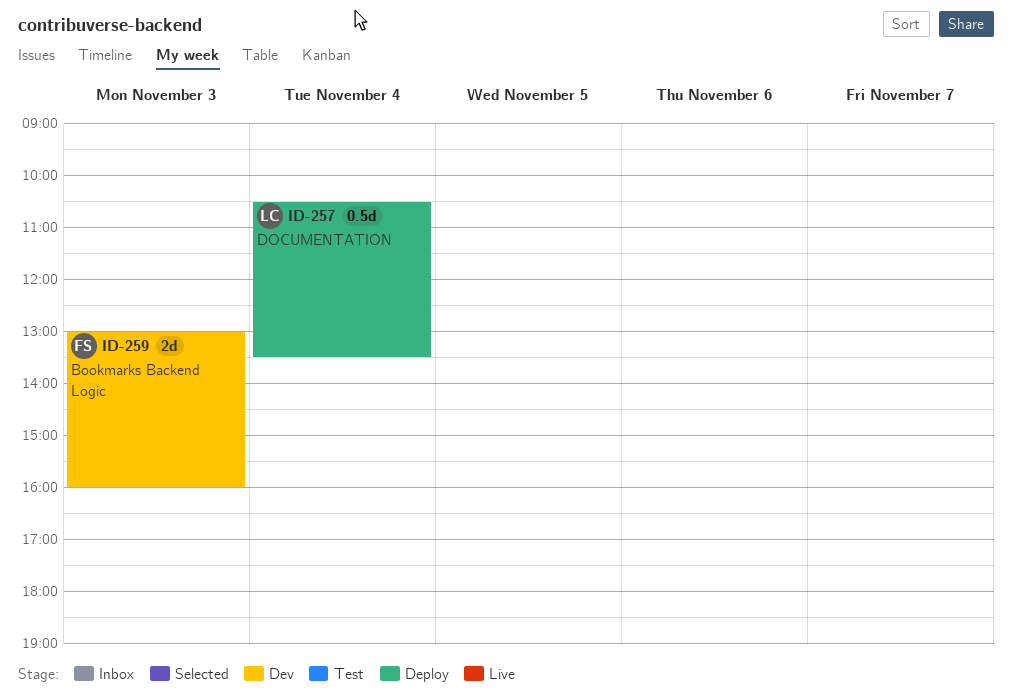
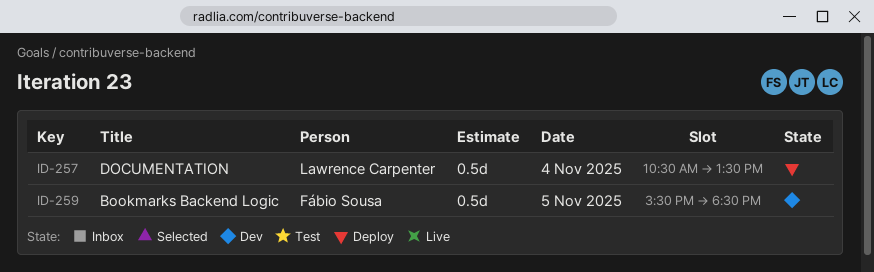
ID-259, estimate: 2d -> 0.5d
ID-259, day: Nov 3 -> Nov 5
ID-259, begins: 13:00 -> 15:30
ID-259, ends: 16:00 -> 18:30

